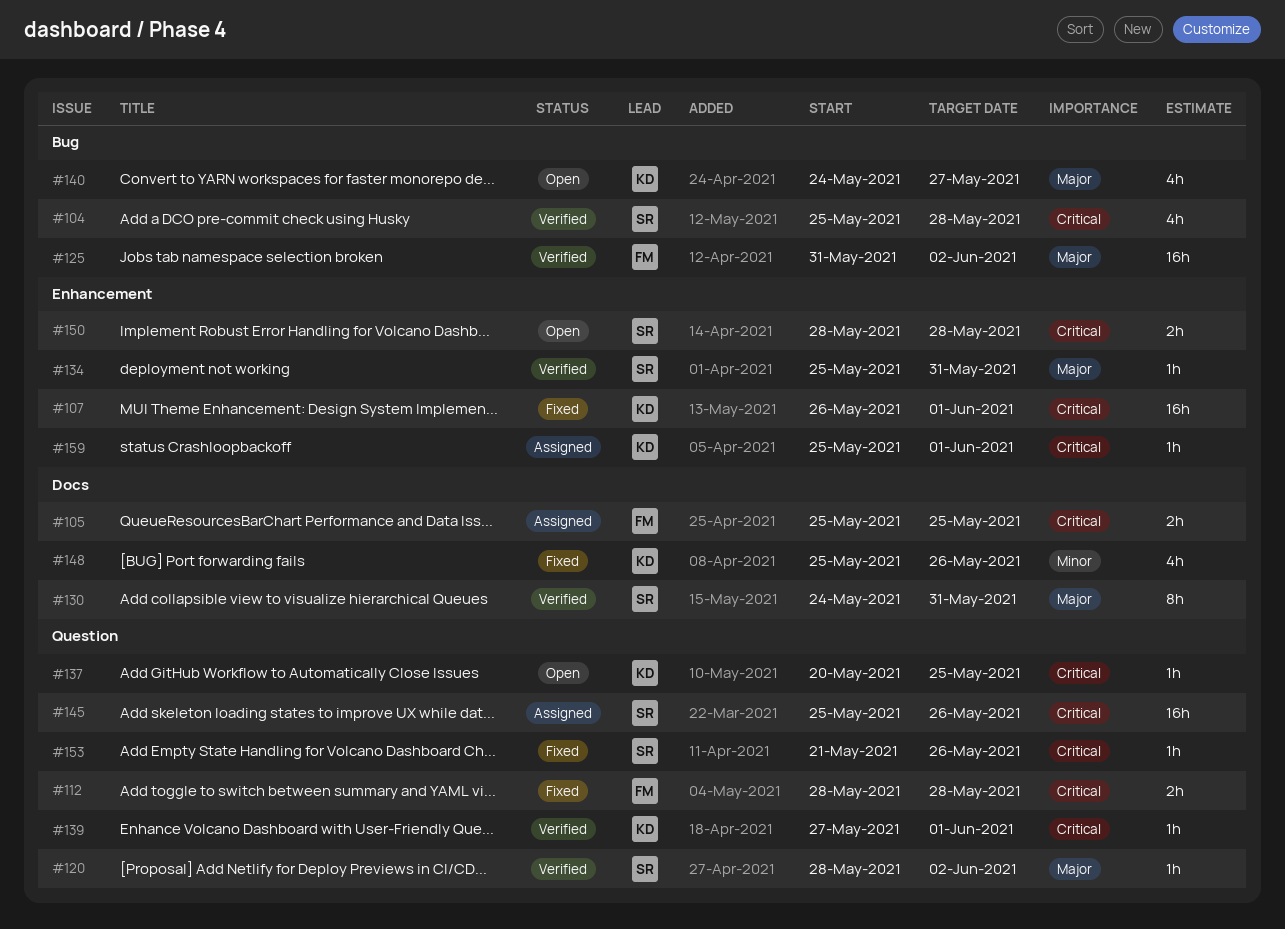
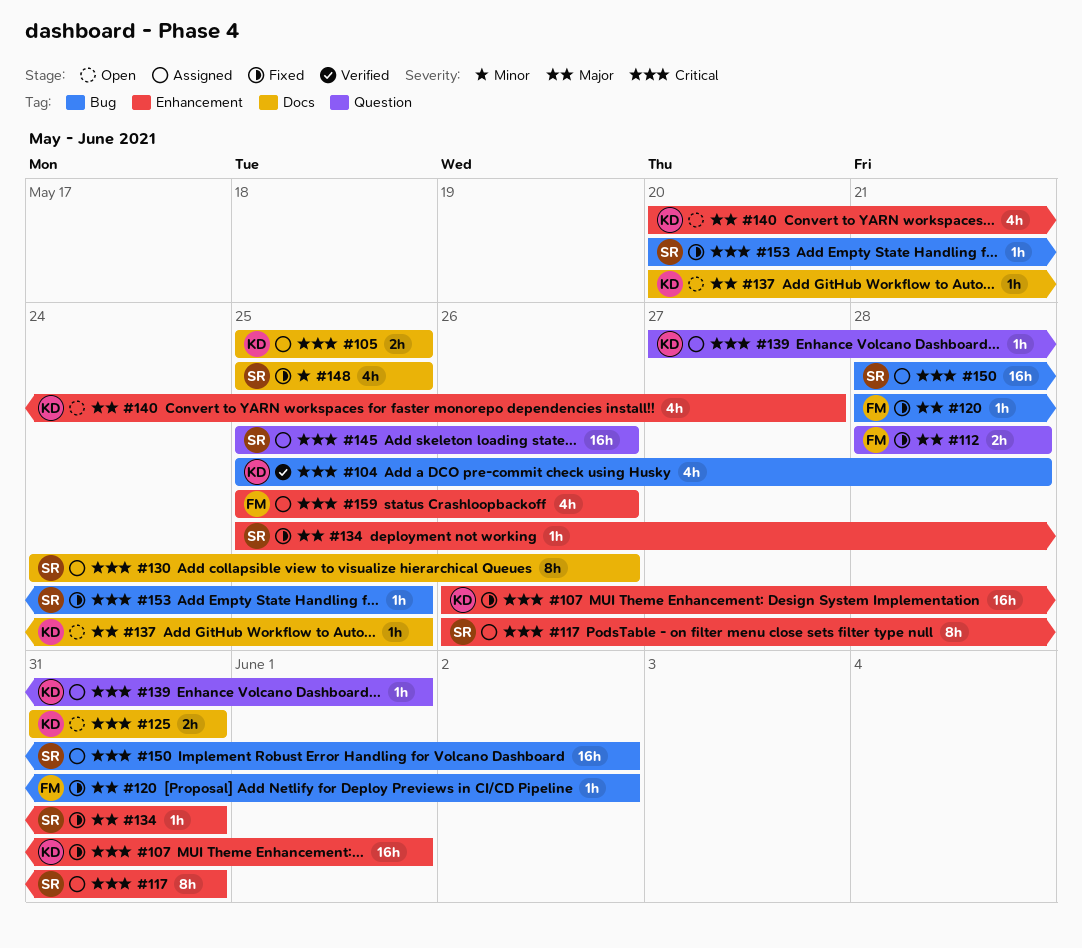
#104, owner: SR -> KD
#105, owner: FM -> KD
#112, priority: Critical -> Major
#117: none -> present
#120, status: Verified -> Fixed
#120, owner: SR -> FM
#120, label: Question -> Bug
#125, status: Verified -> Open
#125, owner: FM -> KD
#125, priority: Major -> Critical
#125, label: Bug -> Docs
#125, estimate: 16h -> 2h
#125, due: Jun 2 -> May 31
#130, status: Verified -> Assigned
#130, priority: Major -> Critical
#130, due: May 31 -> May 26
#134, status: Verified -> Fixed
#137, priority: Critical -> Major
#137, label: Question -> Docs
#139, status: Verified -> Assigned
#140, label: Bug -> Enhancement
#140, start: May 24 -> May 20
#148, owner: KD -> SR
#148, due: May 26 -> May 25
#150, status: Open -> Assigned
#150, label: Enhancement -> Bug
#150, estimate: 2h -> 16h
#150, due: May 28 -> Jun 2
#153, label: Question -> Bug
#153, start: May 21 -> May 20
#153, due: May 26 -> May 25
#159, owner: KD -> FM
#159, estimate: 1h -> 4h
#159, due: Jun 1 -> May 26

